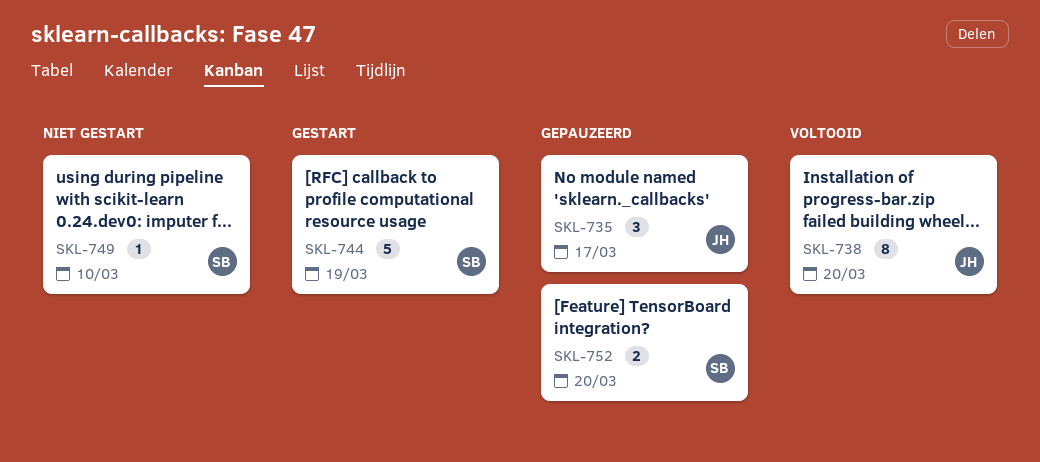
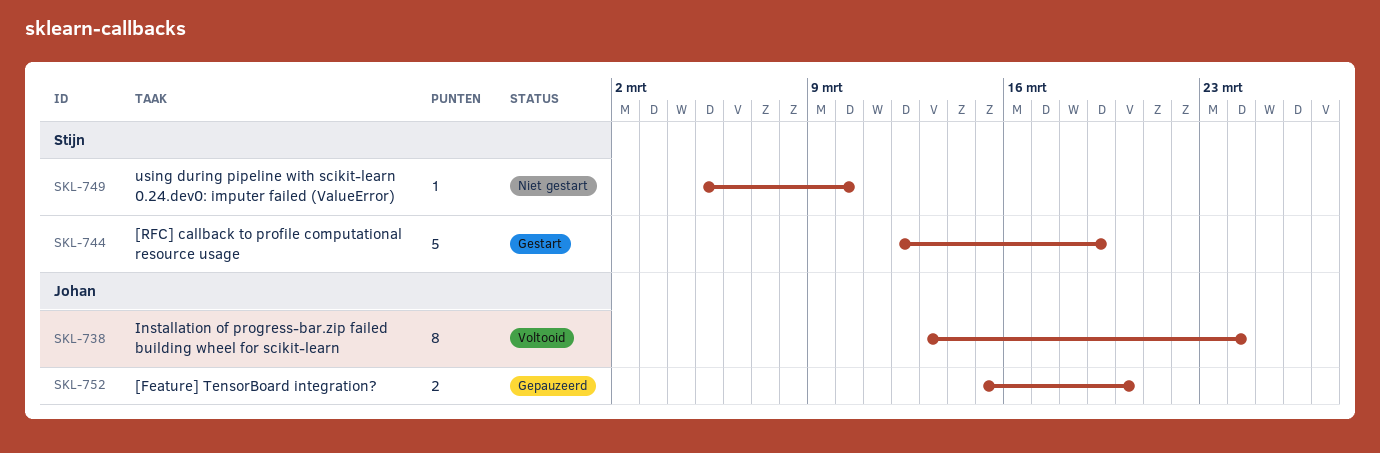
SKL-735: present -> none
SKL-738, due: Mar 20 -> Mar 24
SKL-752, owner: Stijn -> Johan

